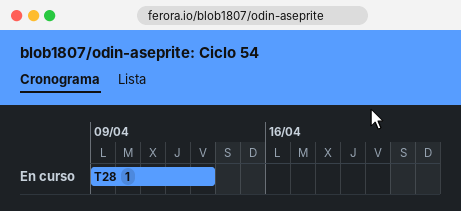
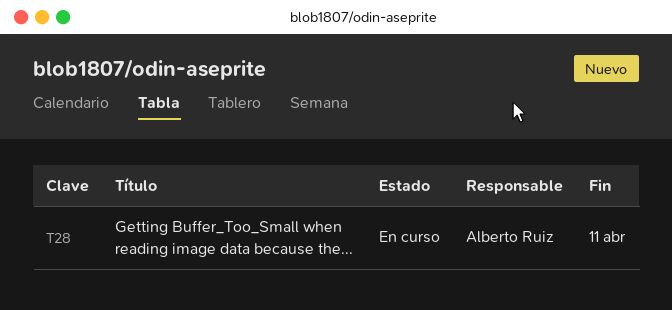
T28, due: Apr 13 -> Apr 11

